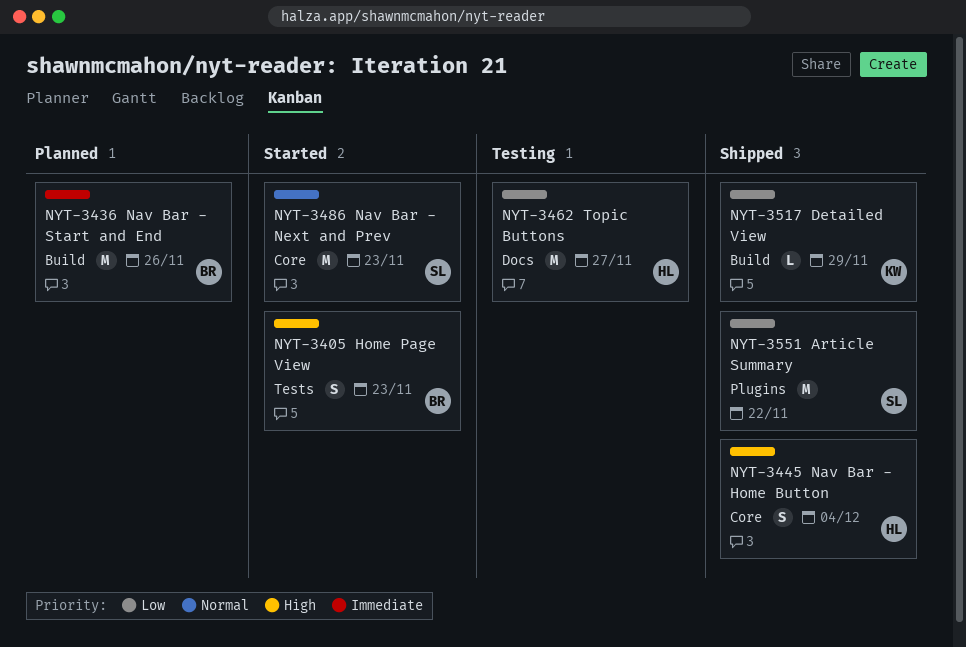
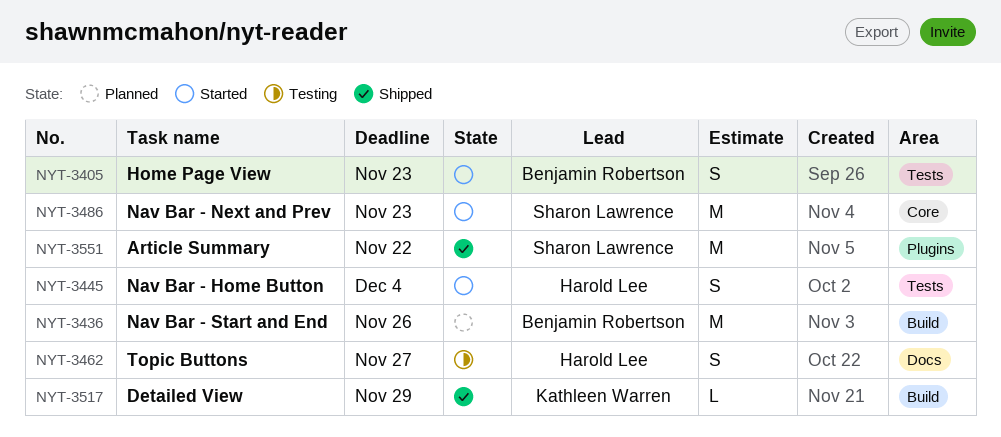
NYT-3445, status: Shipped -> Started
NYT-3445, label: Core -> Tests
NYT-3462, estimate: M -> S

